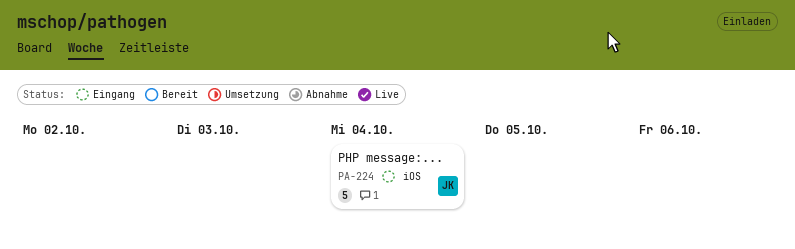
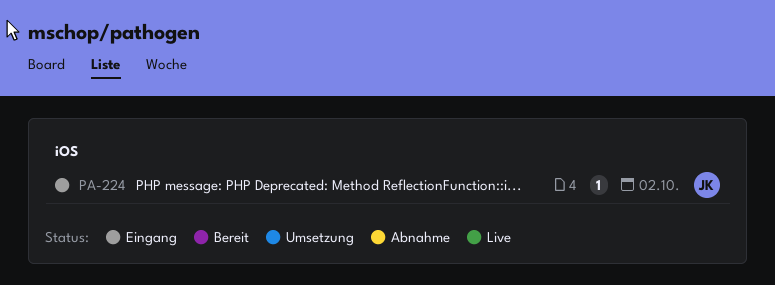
PA-224, estimate: 5 -> 1
PA-224, due: Oct 4 -> Oct 2

